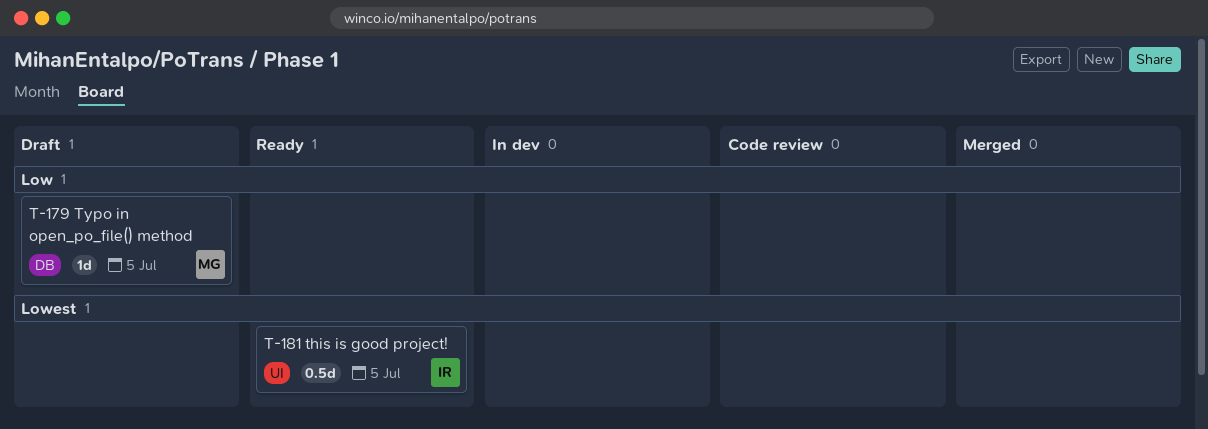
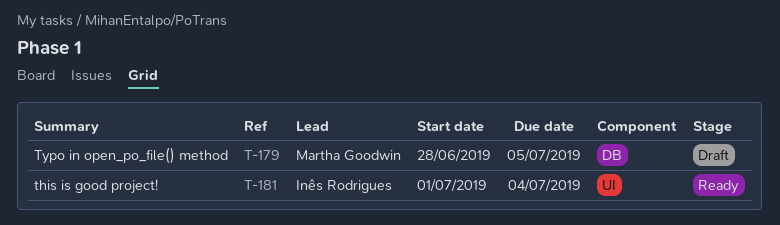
T-181, due: Jul 5 -> Jul 4

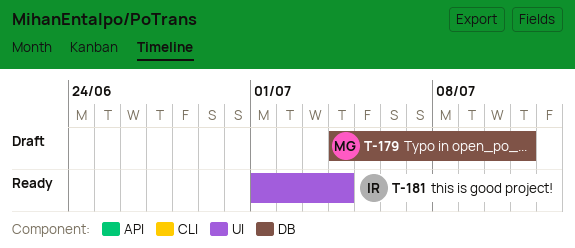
T-179, start: Jun 28 -> Jul 4
T-179, due: Jul 5 -> Jul 11

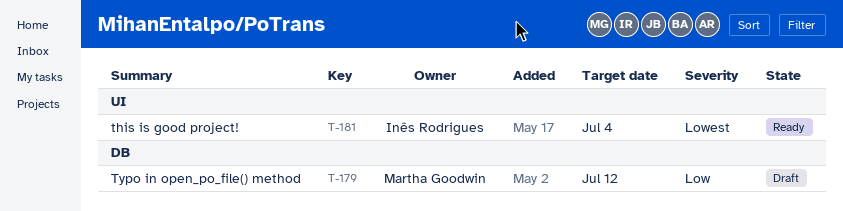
T-179, due: Jul 11 -> Jul 12

